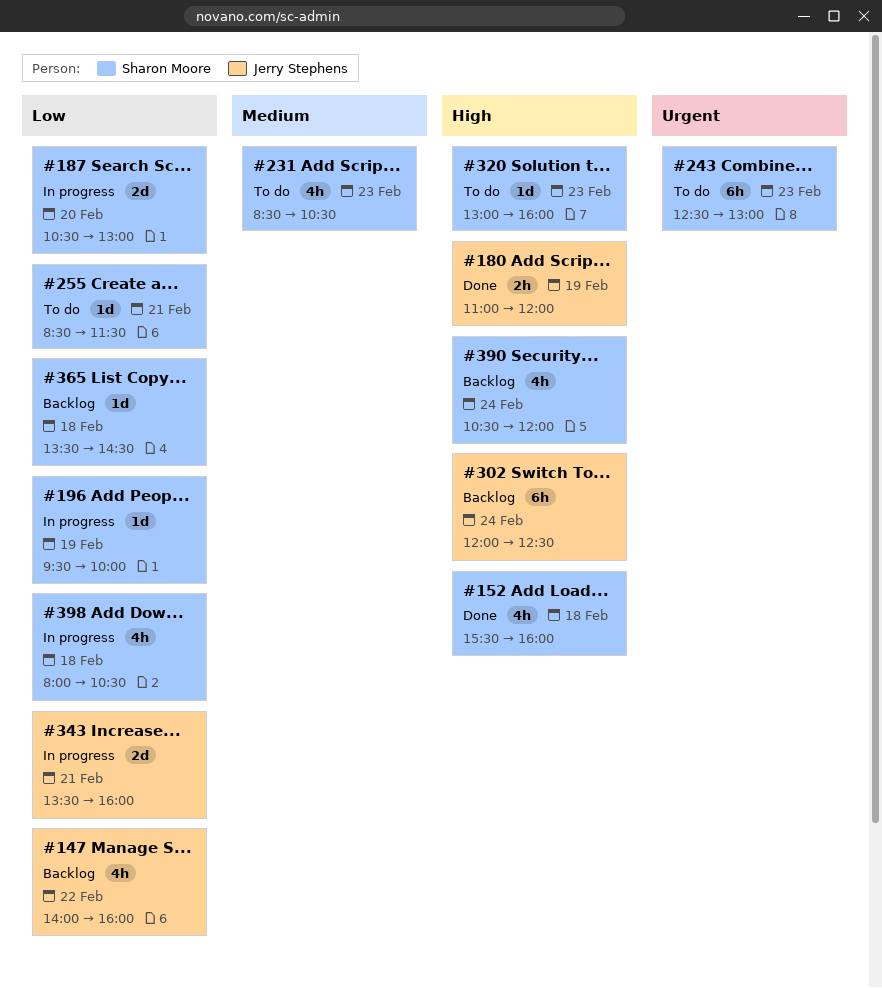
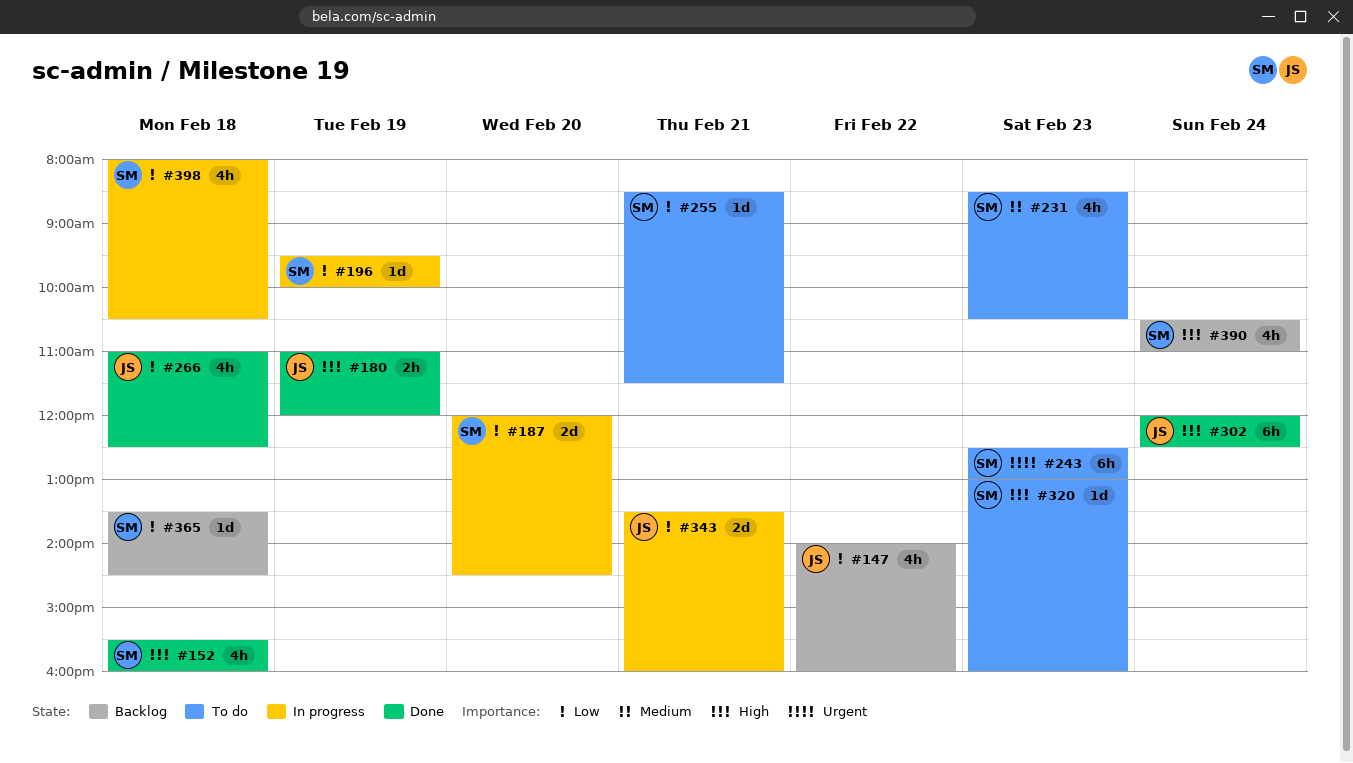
#187, begins: 10:30 -> 12:00
#187, ends: 13:00 -> 14:30
#266: none -> present
#302, status: Backlog -> Done
#390, ends: 12:00 -> 11:00

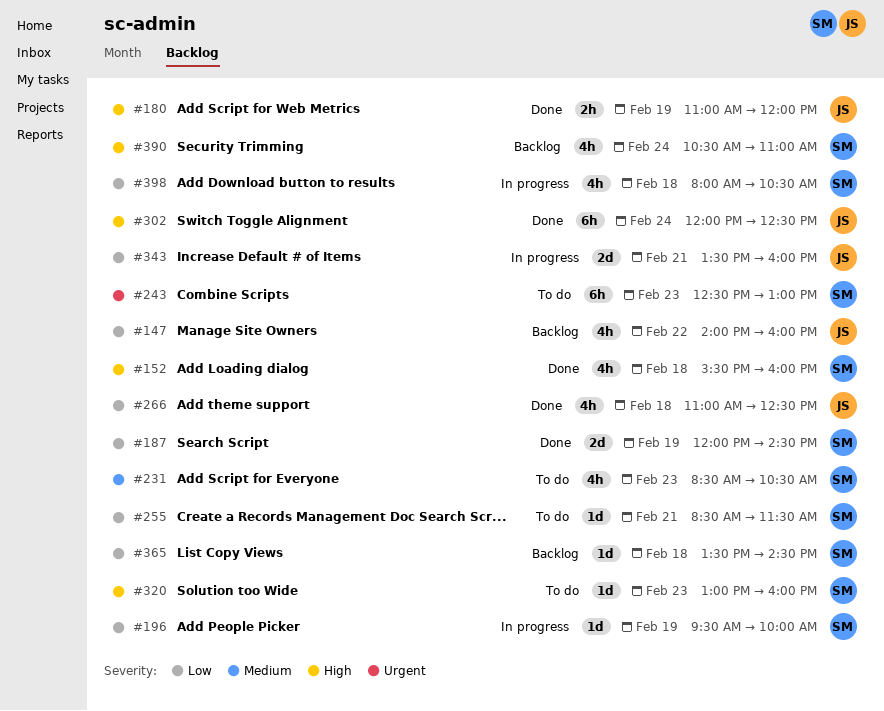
#187, status: In progress -> Done
#187, day: Feb 20 -> Feb 19

